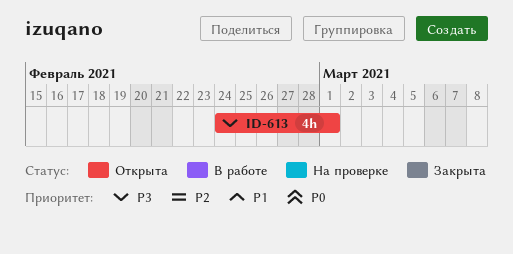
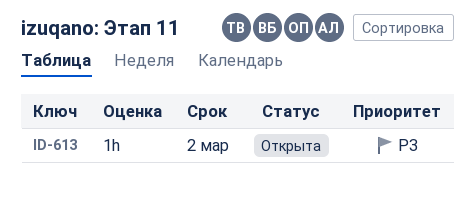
ID-613, estimate: 4h -> 1h
ID-613, due: Mar 1 -> Mar 2

